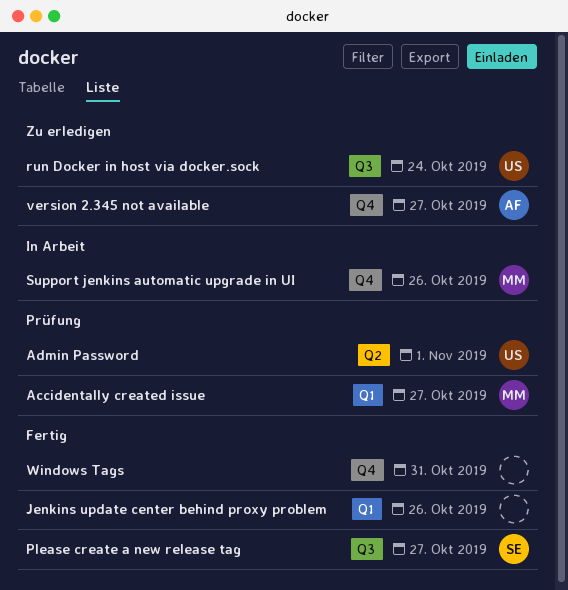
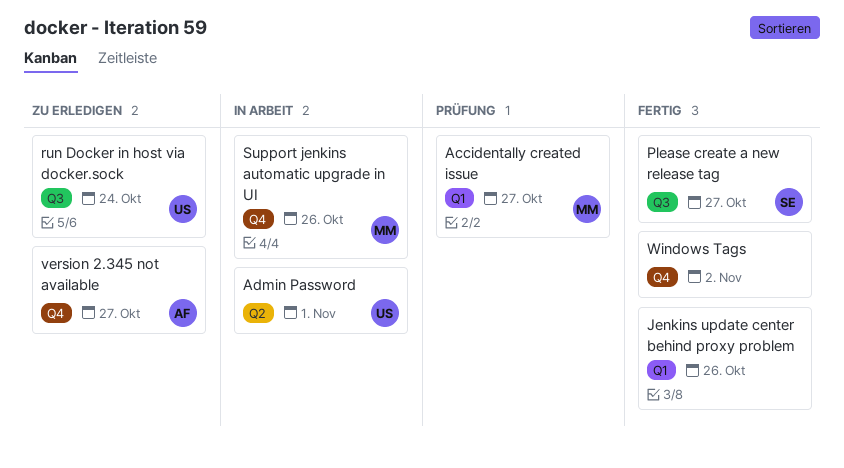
Admin Password, status: Prüfung -> In Arbeit
Windows Tags, due: Oct 31 -> Nov 2

